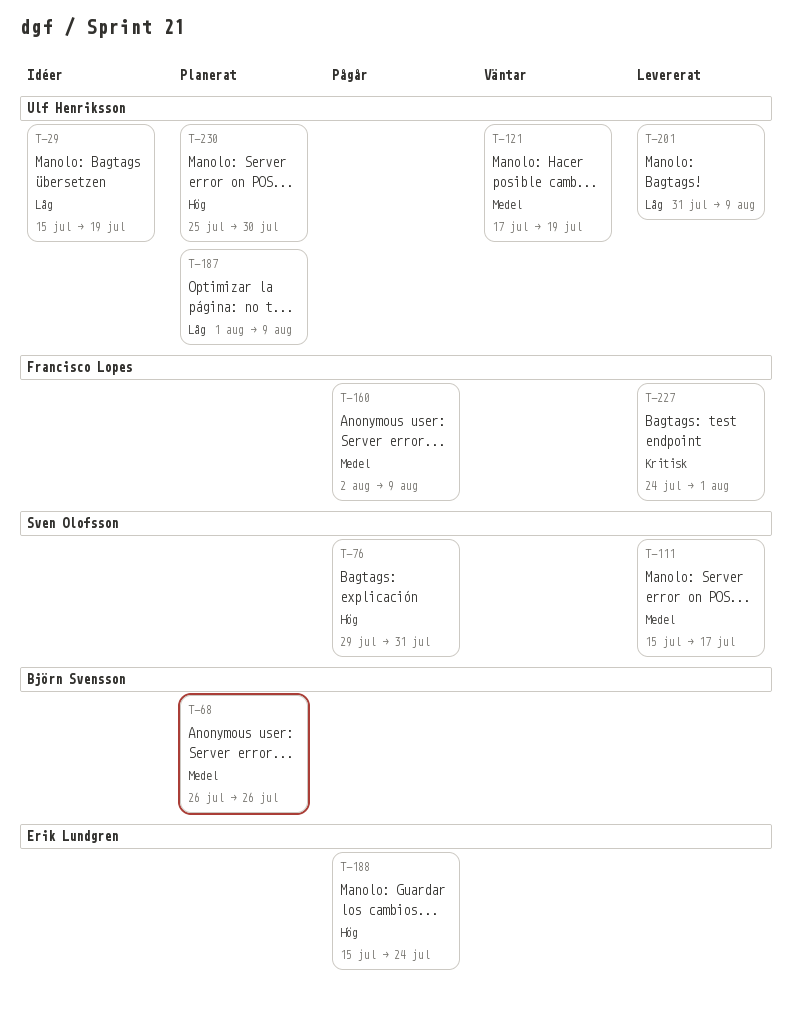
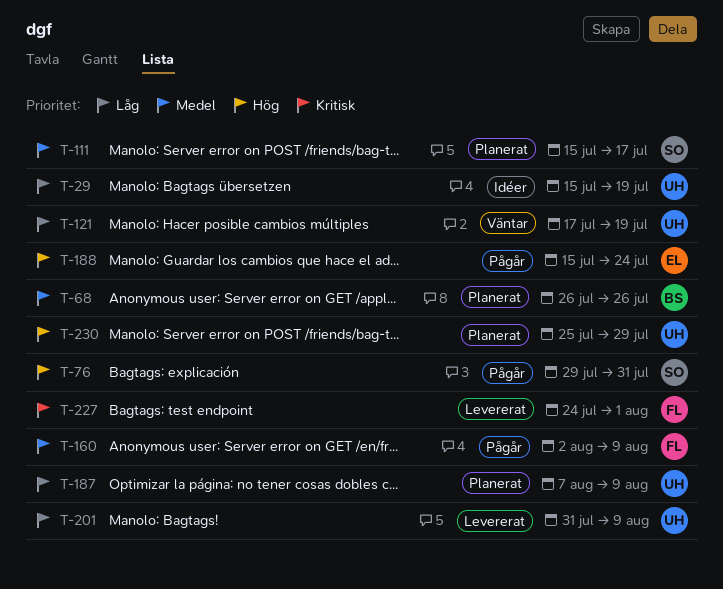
T-111, status: Levererat -> Planerat
T-121, priority: Medel -> Låg
T-187, start: Aug 1 -> Aug 7
T-230, due: Jul 30 -> Jul 29

